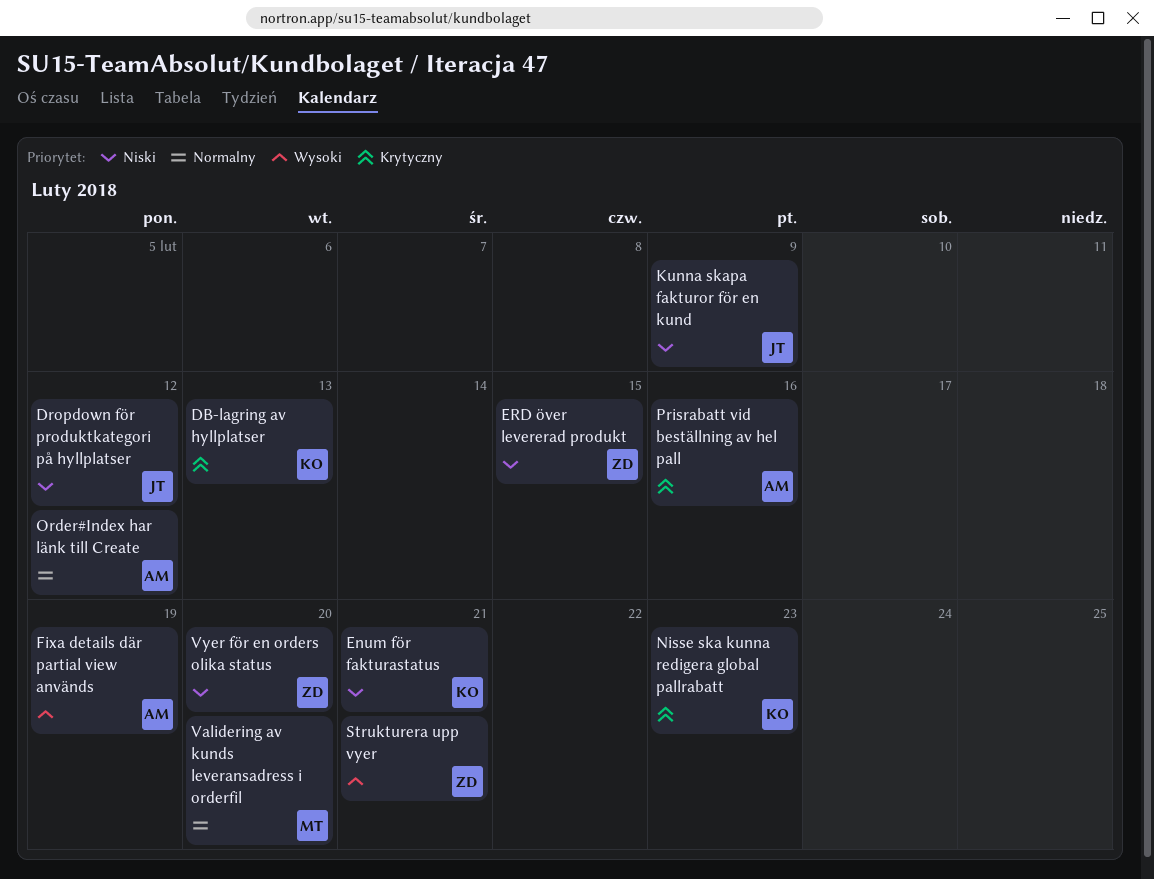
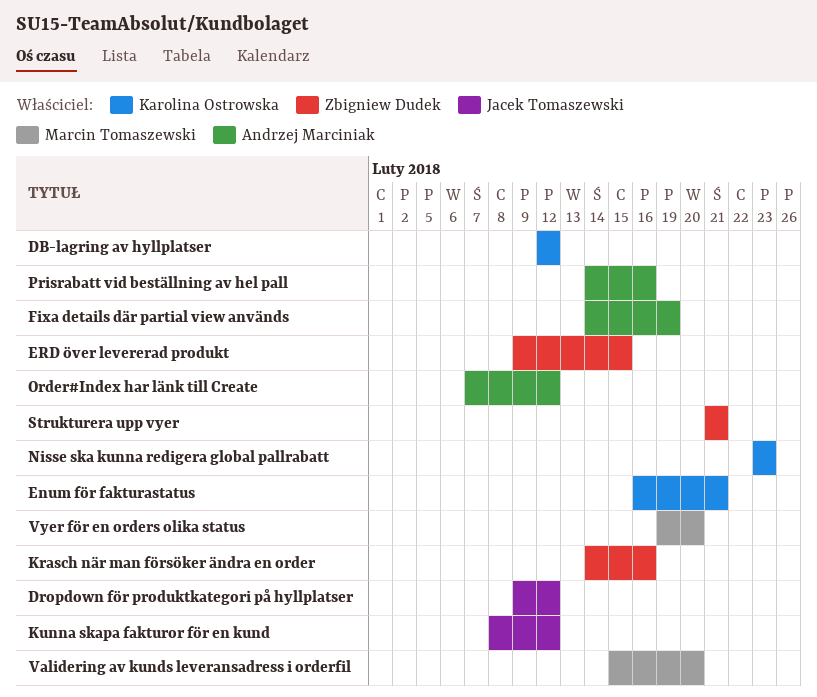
DB-lagring av hyllplatser, due: Feb 13 -> Feb 12
Krasch när man försöker ändra en order: none -> present
Kunna skapa fakturor för en kund, due: Feb 9 -> Feb 12
Vyer för en orders olika status, owner: Zbigniew Dudek -> Marcin Tomaszewski

